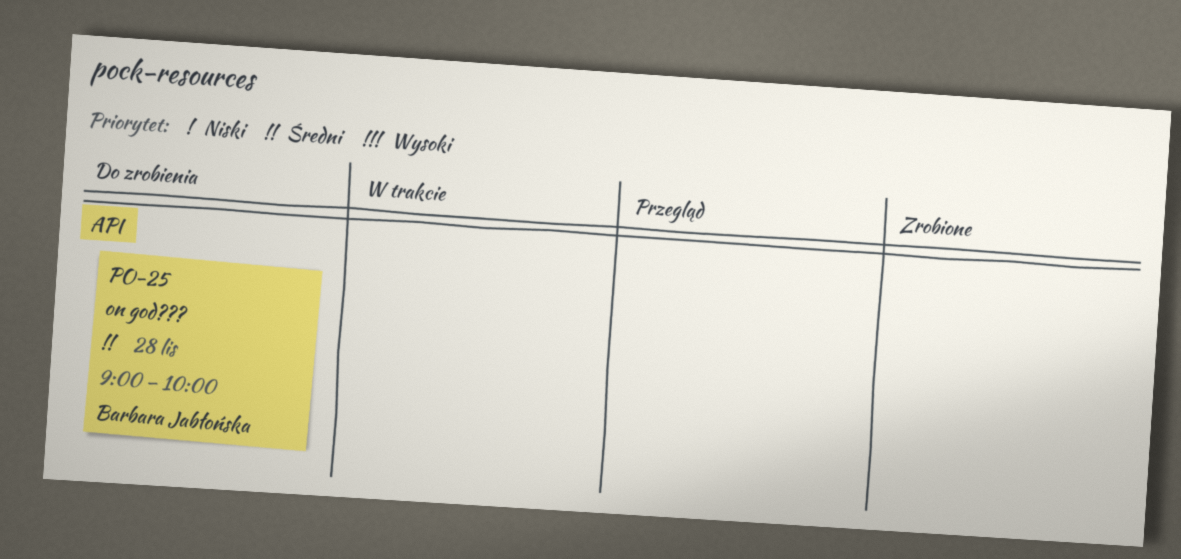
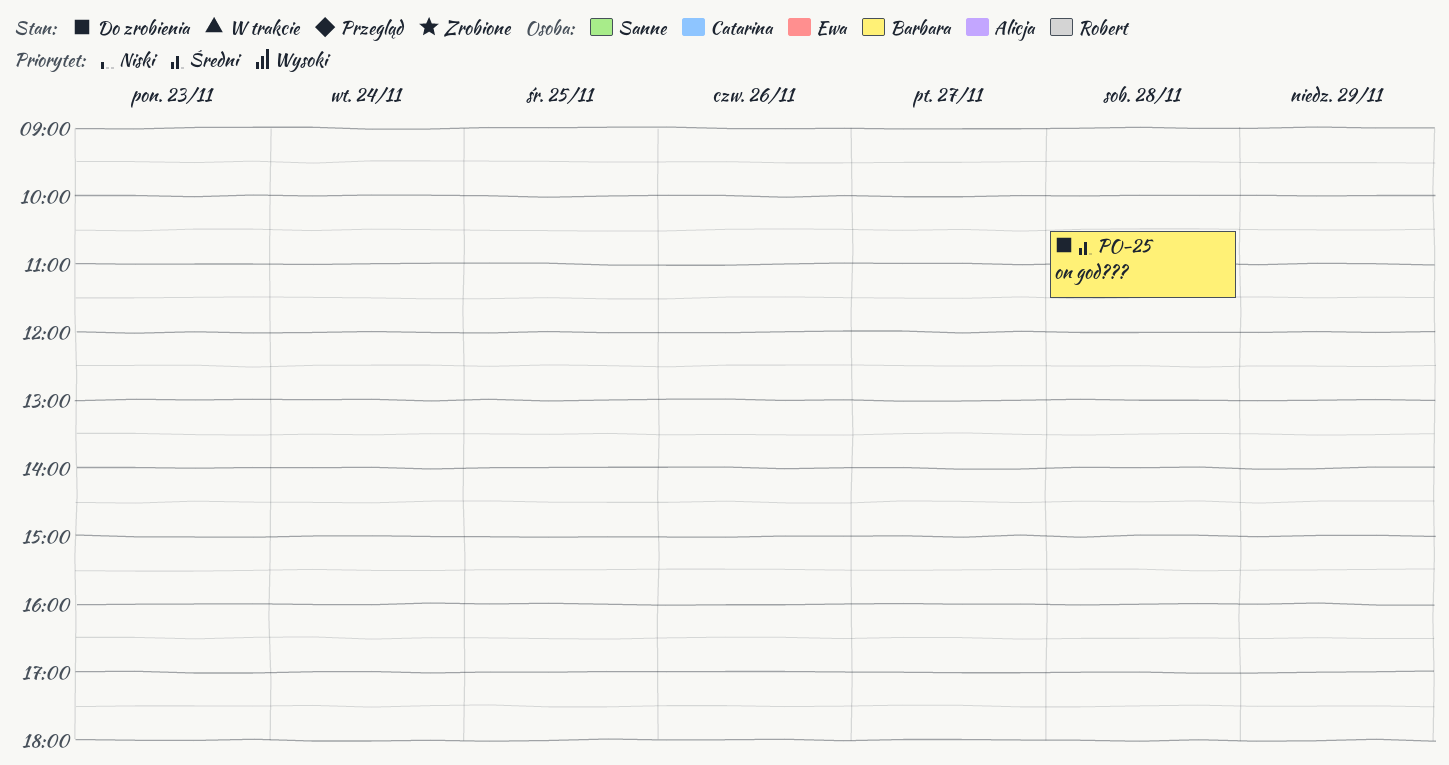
PO-25, begins: 09:00 -> 10:30
PO-25, ends: 10:00 -> 11:30

